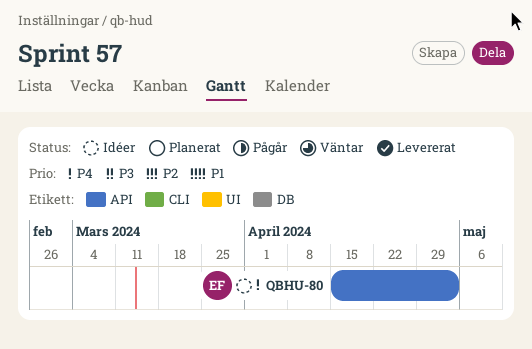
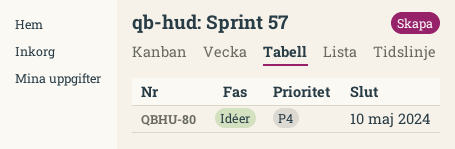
QBHU-80, due: May 3 -> May 10

